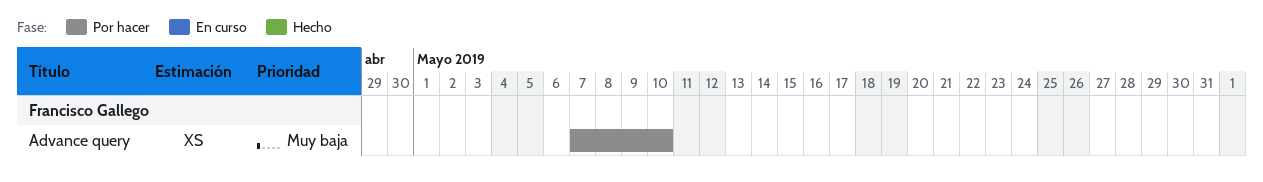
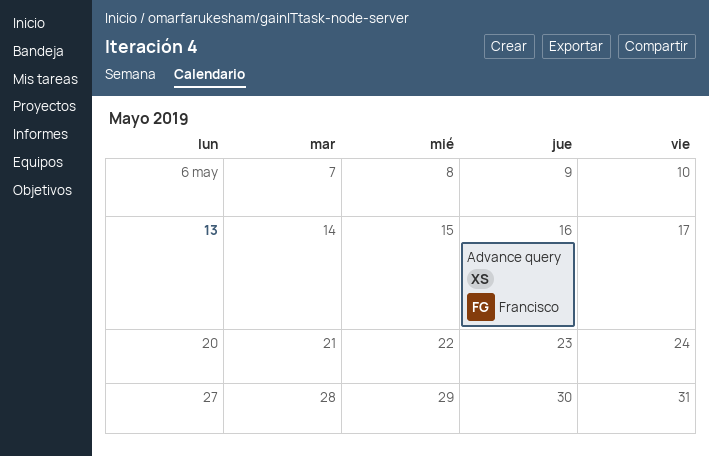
Advance query, due: May 10 -> May 16

